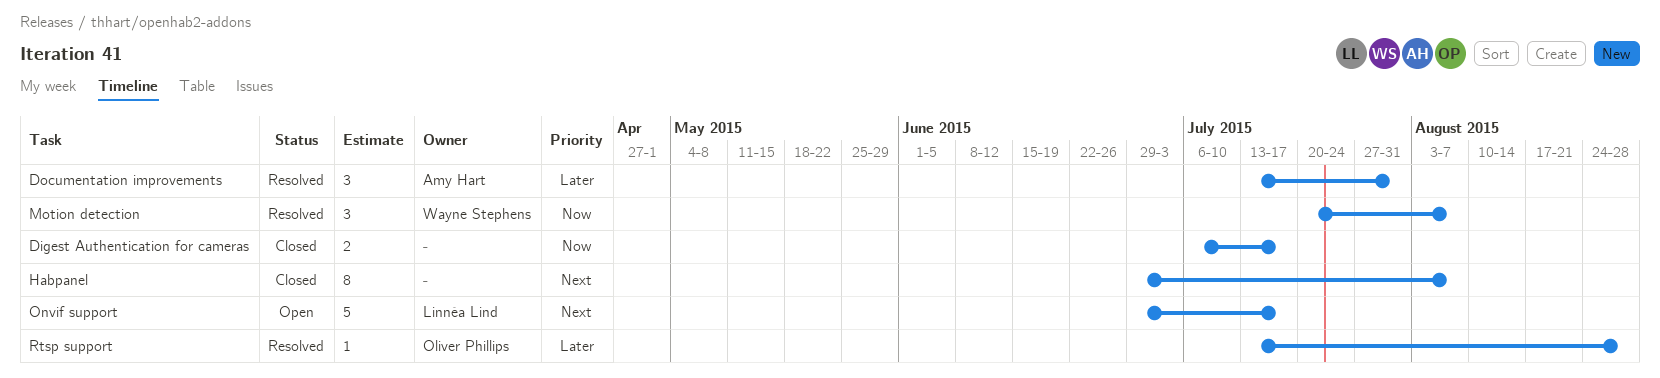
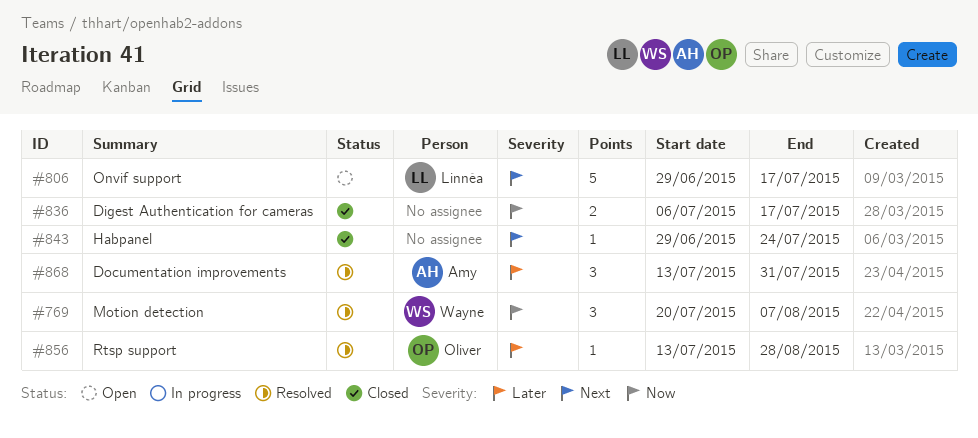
Habpanel, estimate: 8 -> 1
Habpanel, due: Aug 7 -> Jul 24

